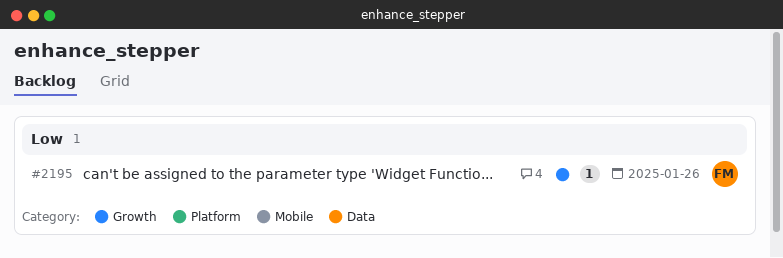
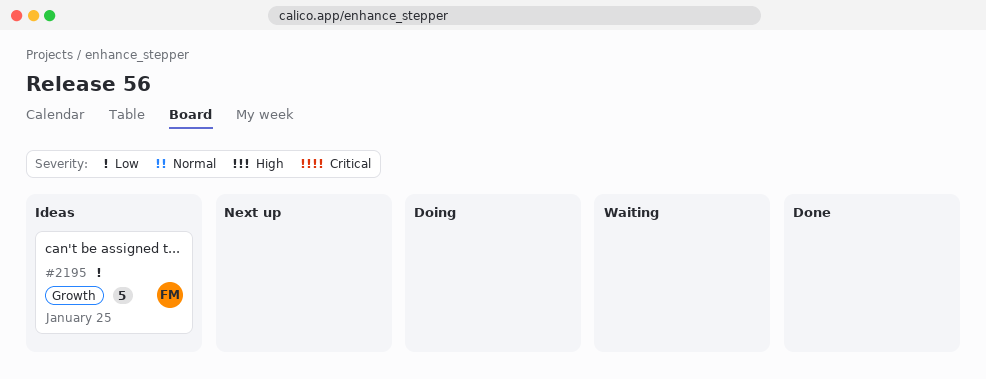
#2195, estimate: 1 -> 5
#2195, due: Jan 26 -> Jan 25

